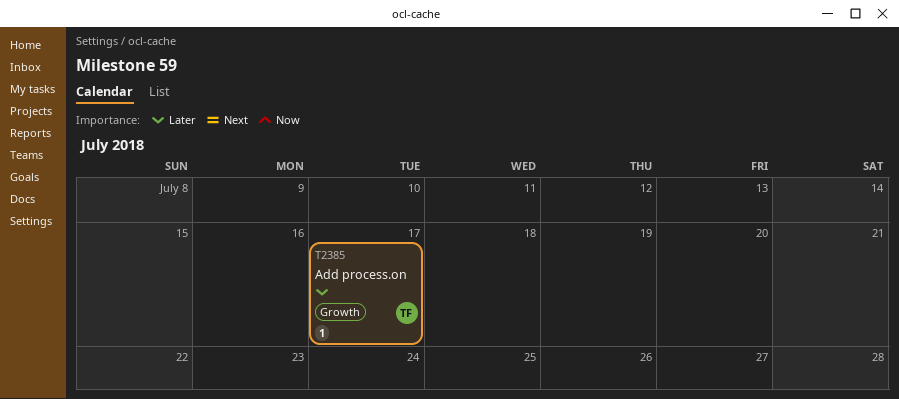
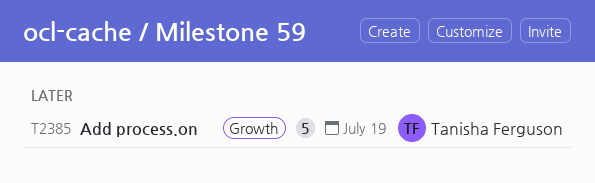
T2385, estimate: 1 -> 5
T2385, due: Jul 17 -> Jul 19

